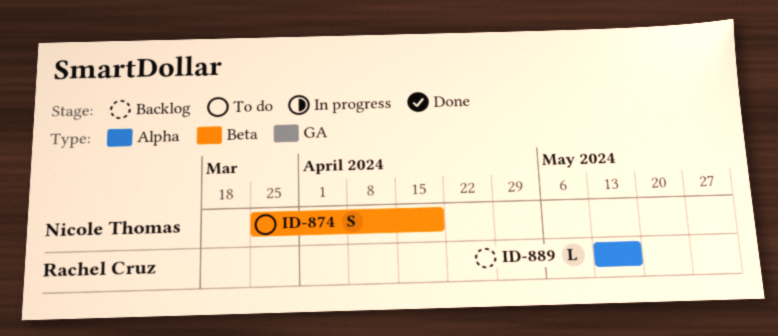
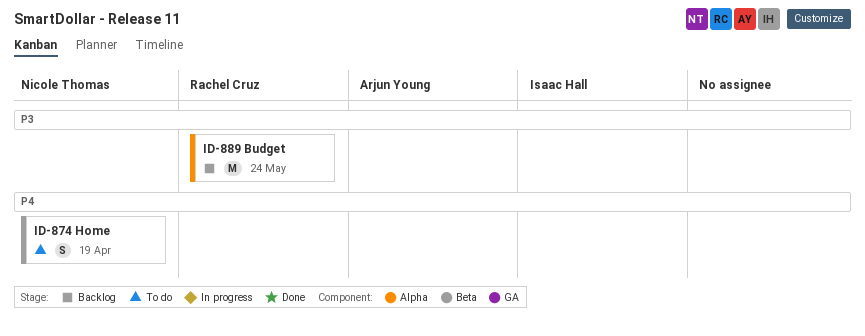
ID-889, estimate: L -> M
ID-889, due: May 17 -> May 24

